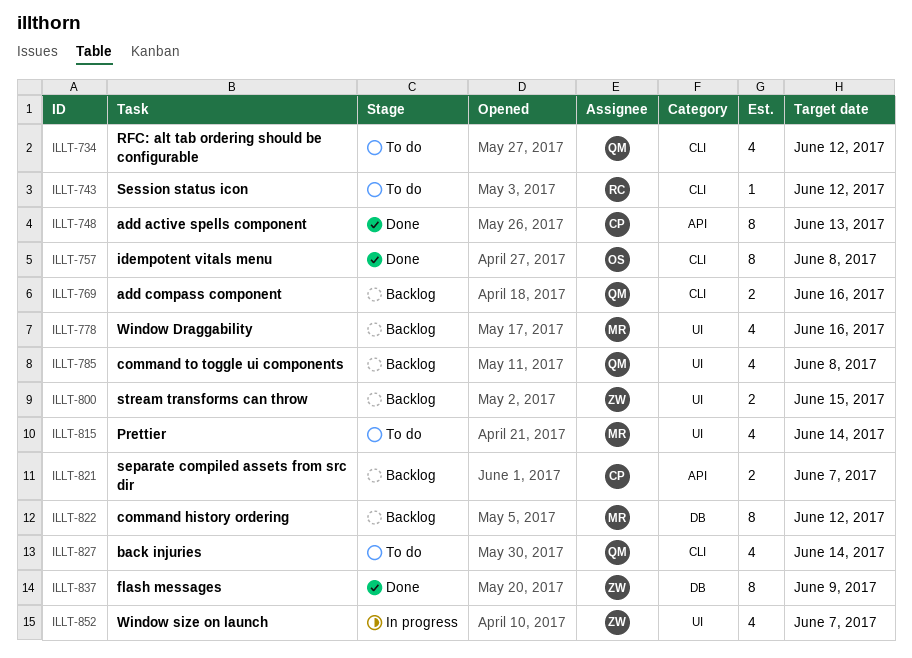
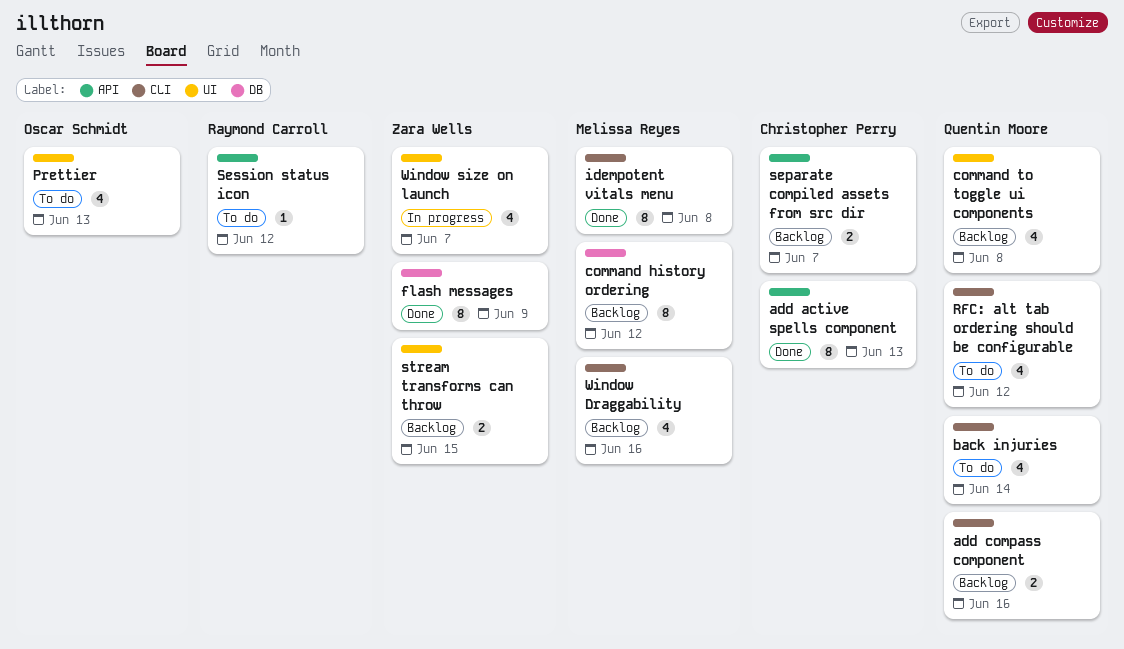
idempotent vitals menu, owner: Oscar Schmidt -> Melissa Reyes
Prettier, owner: Melissa Reyes -> Oscar Schmidt
Prettier, due: Jun 14 -> Jun 13
Session status icon, label: CLI -> API
Window Draggability, label: UI -> CLI

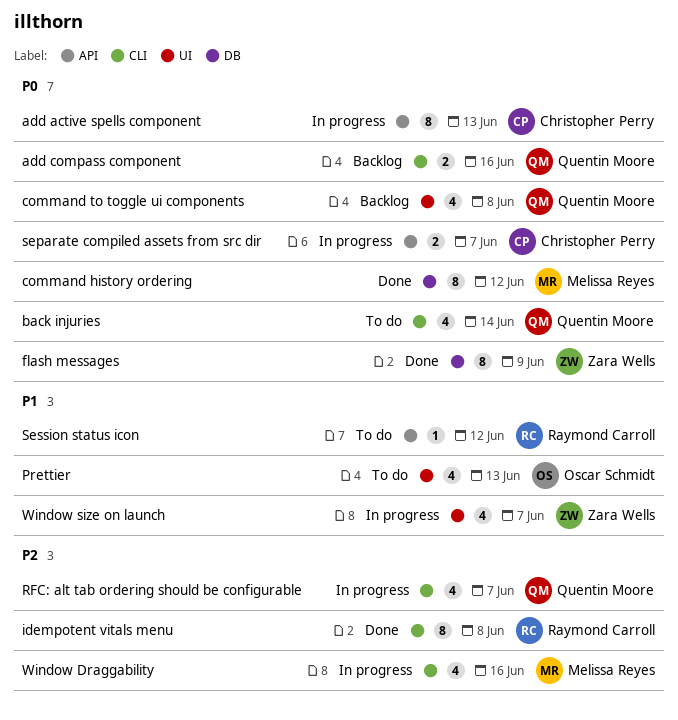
add active spells component, status: Done -> In progress
command history ordering, status: Backlog -> Done
idempotent vitals menu, owner: Melissa Reyes -> Raymond Carroll
RFC: alt tab ordering should be configurable, status: To do -> In progress
RFC: alt tab ordering should be configurable, due: Jun 12 -> Jun 7
separate compiled assets from src dir, status: Backlog -> In progress
stream transforms can throw: present -> none
Window Draggability, status: Backlog -> In progress

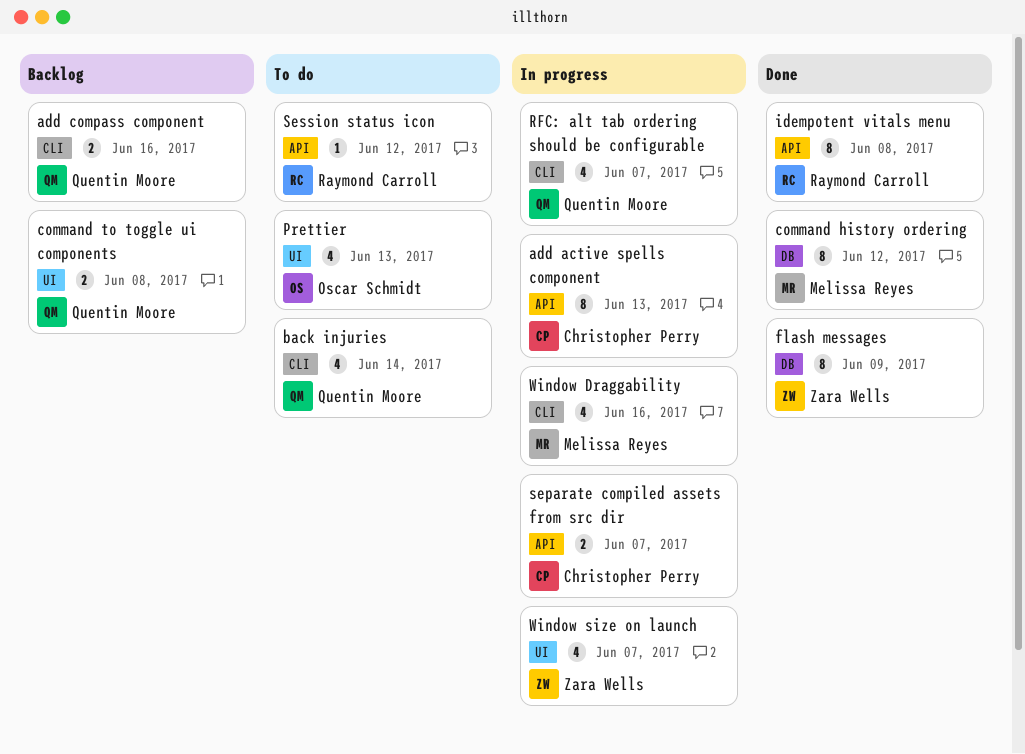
command to toggle ui components, estimate: 4 -> 2
idempotent vitals menu, label: CLI -> API

